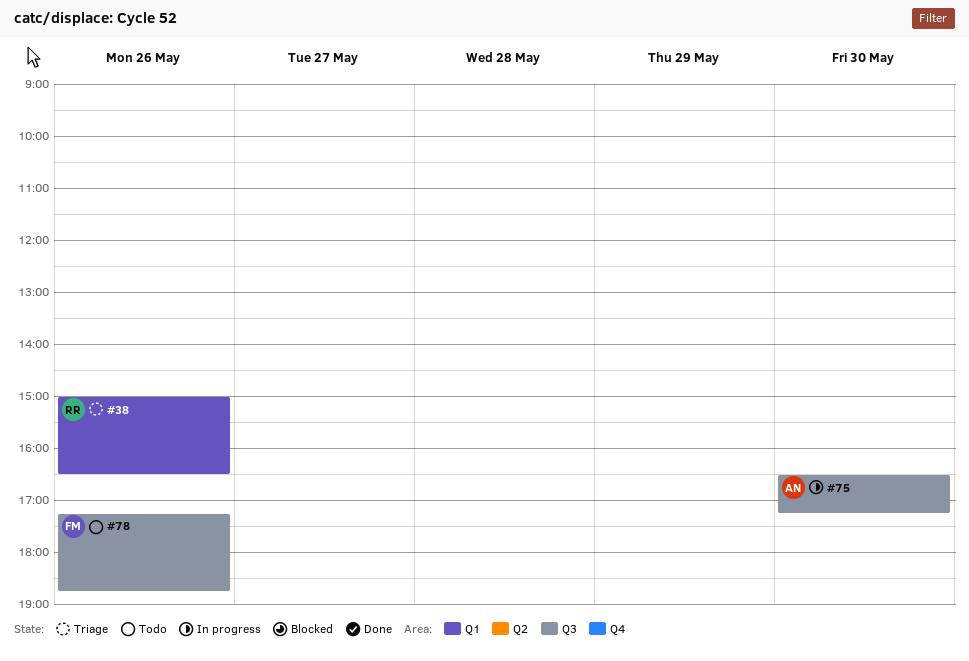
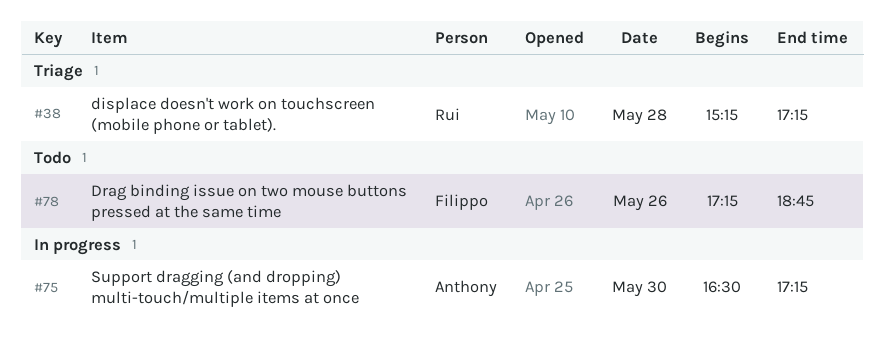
#38, day: May 26 -> May 28
#38, begins: 15:00 -> 15:15
#38, ends: 16:30 -> 17:15

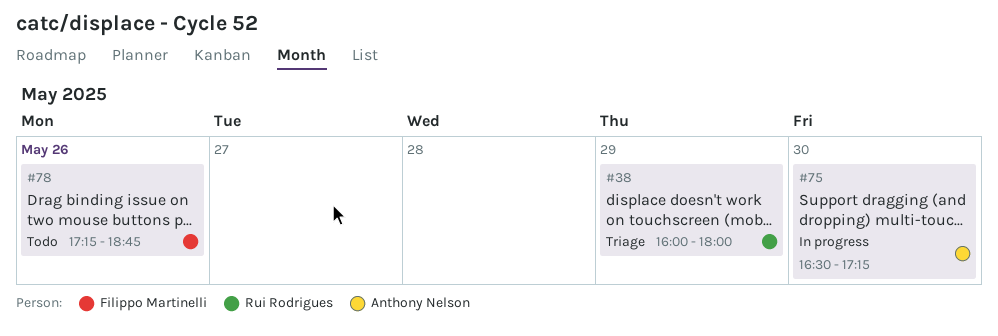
#38, day: May 28 -> May 29
#38, begins: 15:15 -> 16:00
#38, ends: 17:15 -> 18:00

